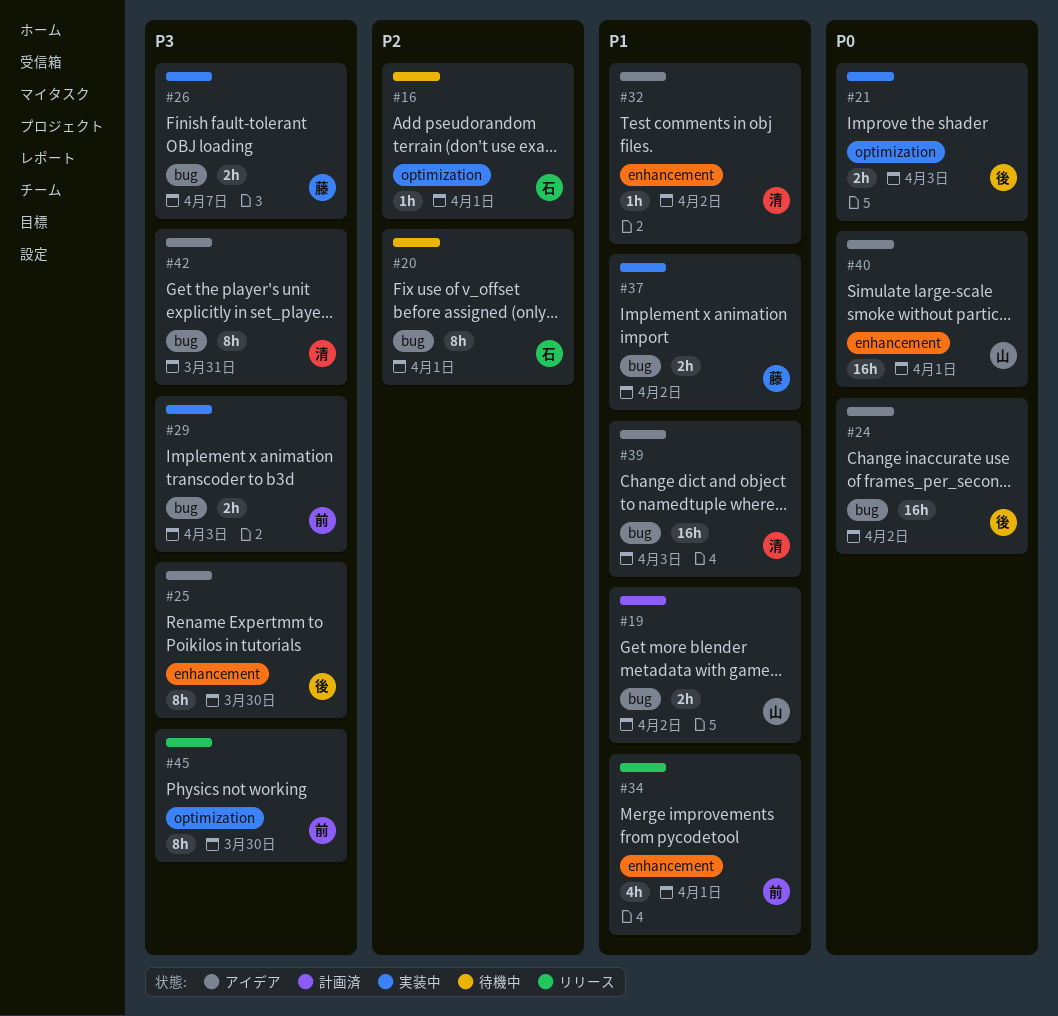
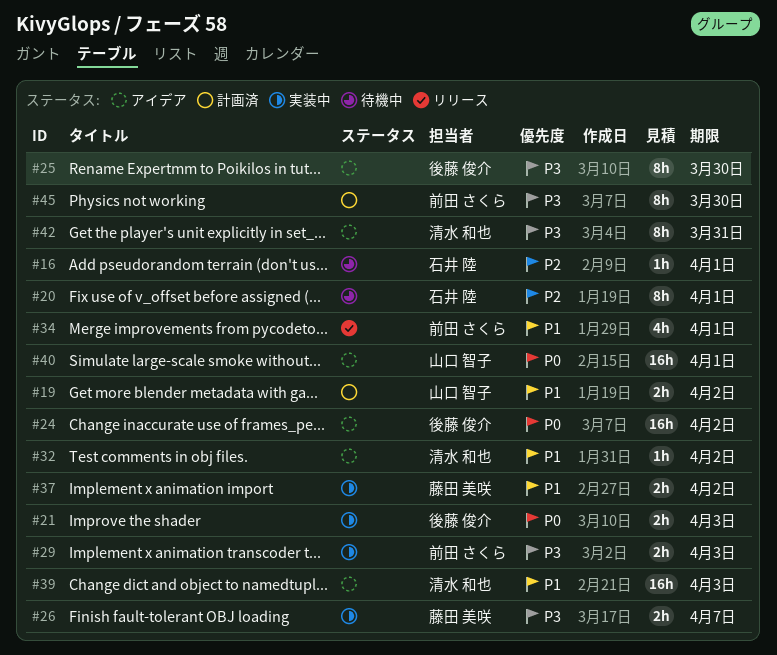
#45, status: リリース -> 計画済

